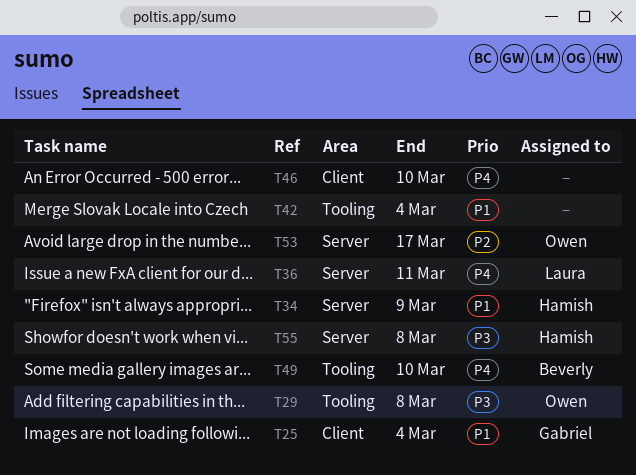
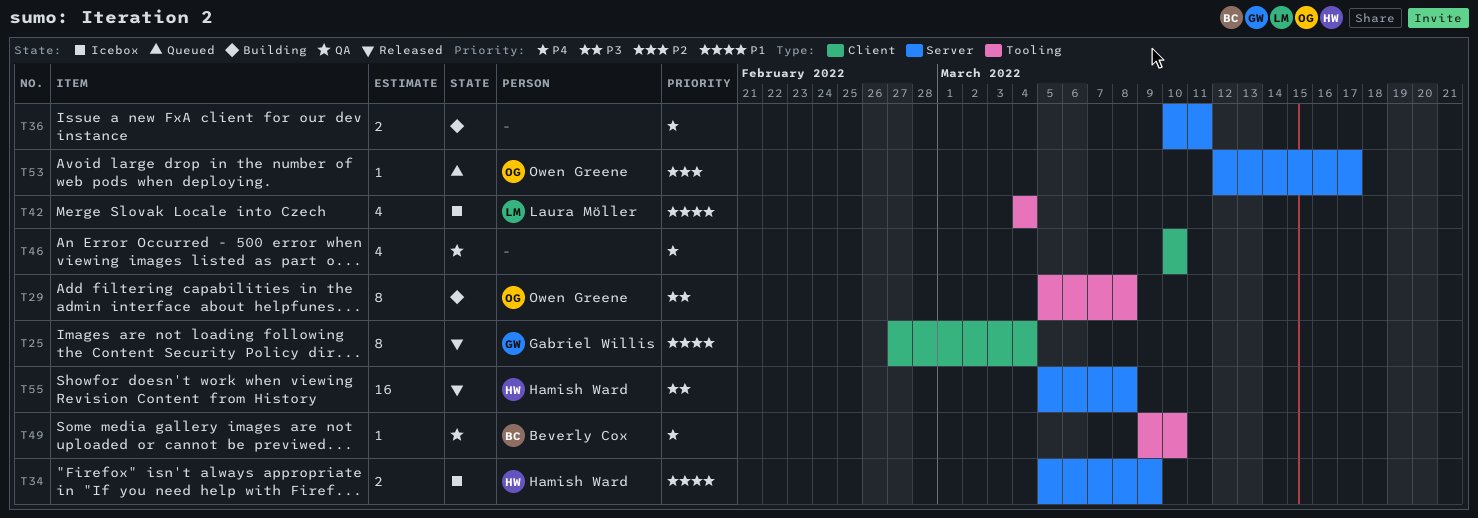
T36, owner: Laura Möller -> none
T42, owner: none -> Laura Möller

